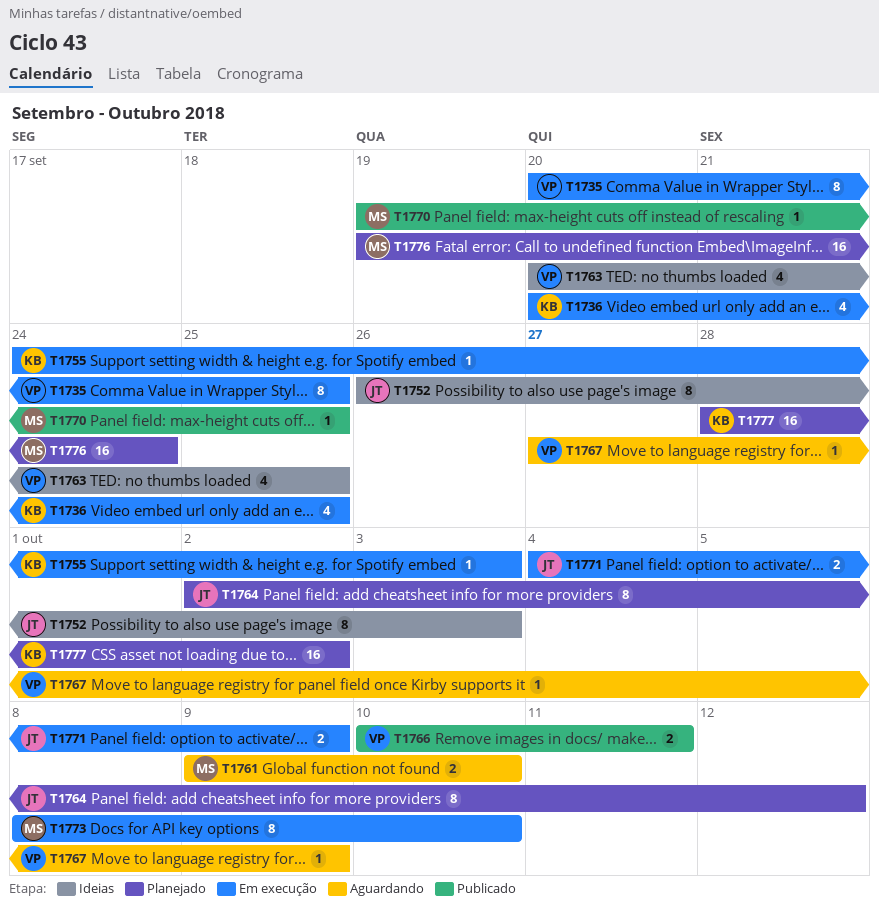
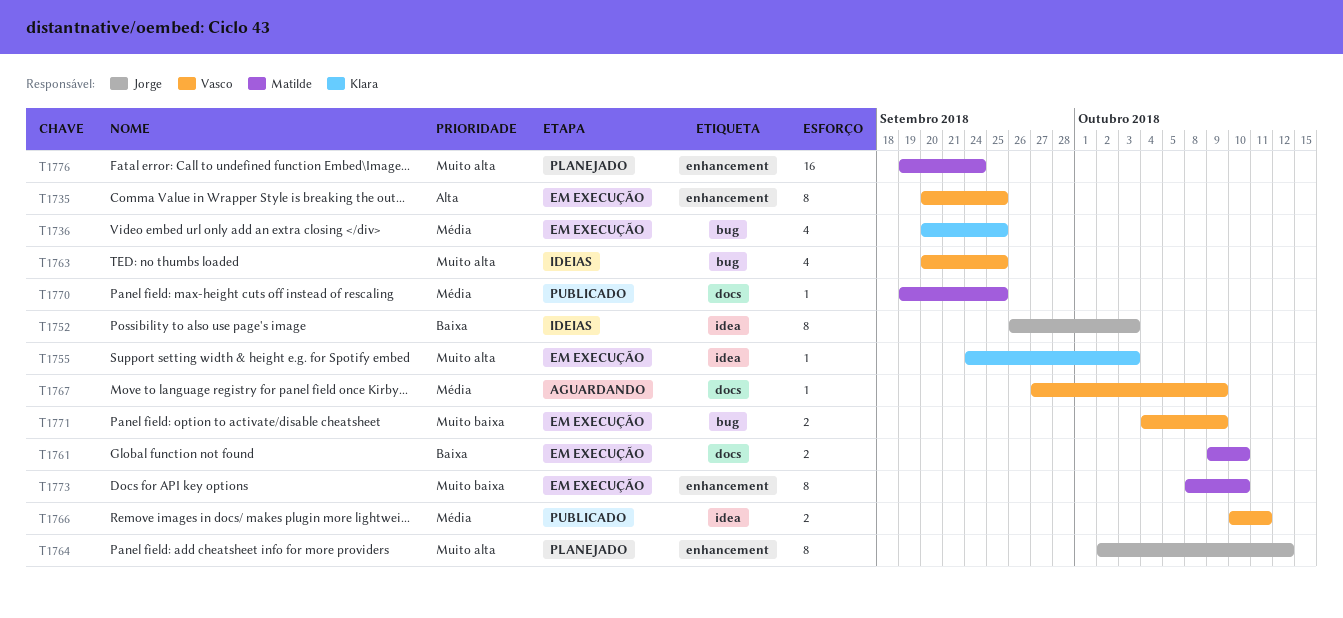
T1761, status: Aguardando -> Em execução
T1771, owner: Jorge -> Vasco
T1777: present -> none

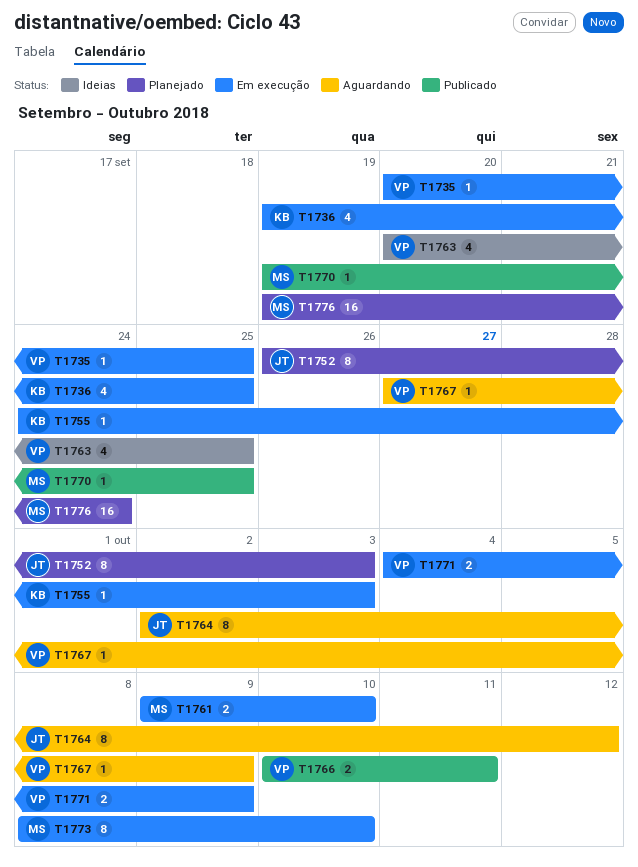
T1735, estimate: 8 -> 1
T1736, start: Sep 20 -> Sep 19
T1752, status: Ideias -> Planejado
T1764, status: Planejado -> Aguardando

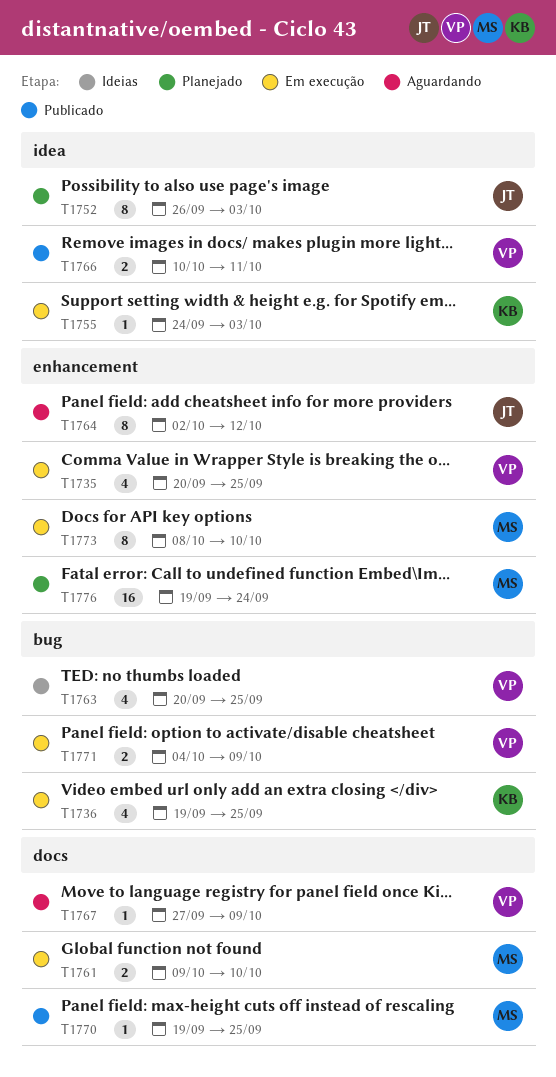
T1735, estimate: 1 -> 4

